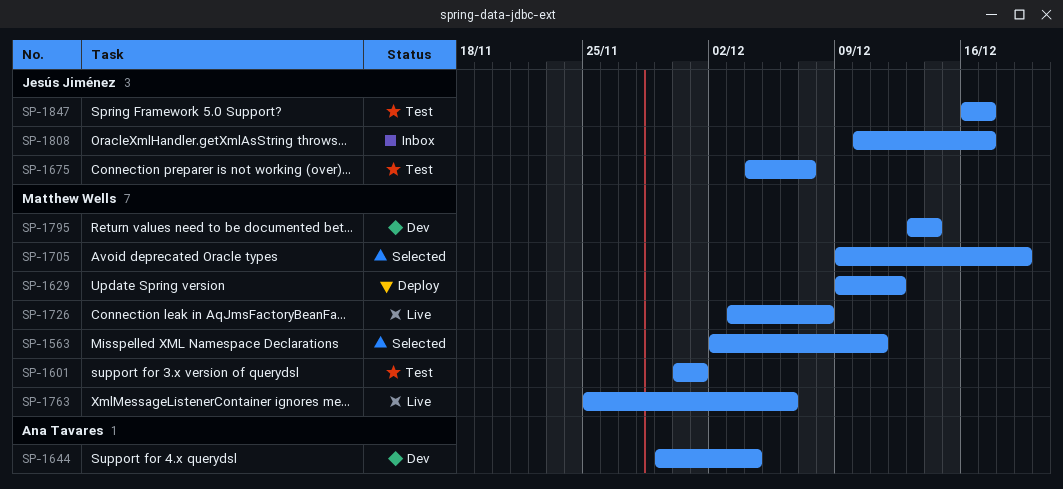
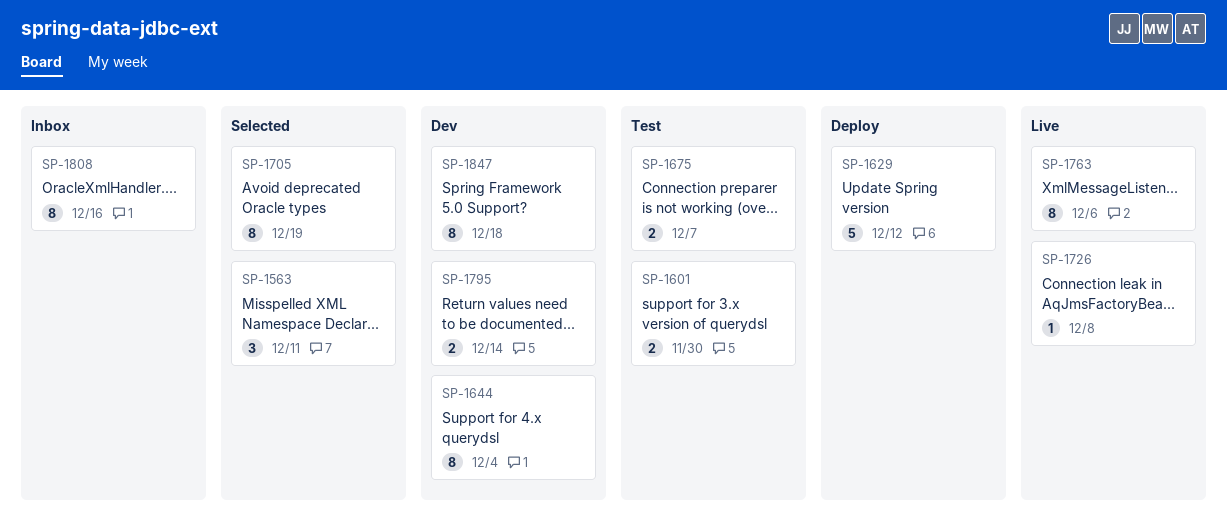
SP-1601, due: Dec 1 -> Nov 30
SP-1808, due: Dec 17 -> Dec 16
SP-1847, status: Test -> Dev
SP-1847, due: Dec 17 -> Dec 18

